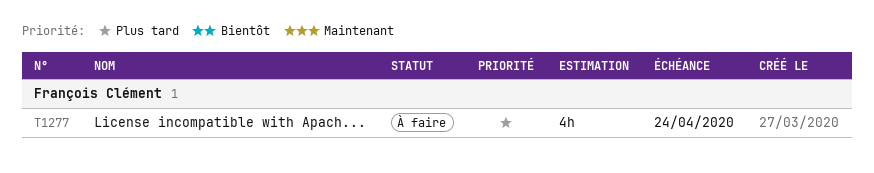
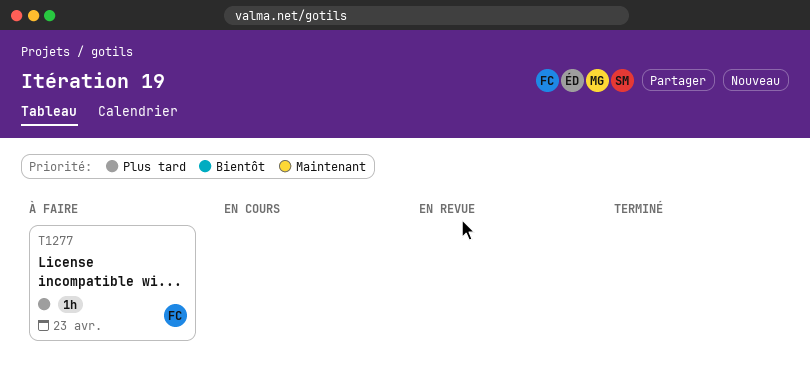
T1277, estimate: 4h -> 1h
T1277, due: Apr 24 -> Apr 23

